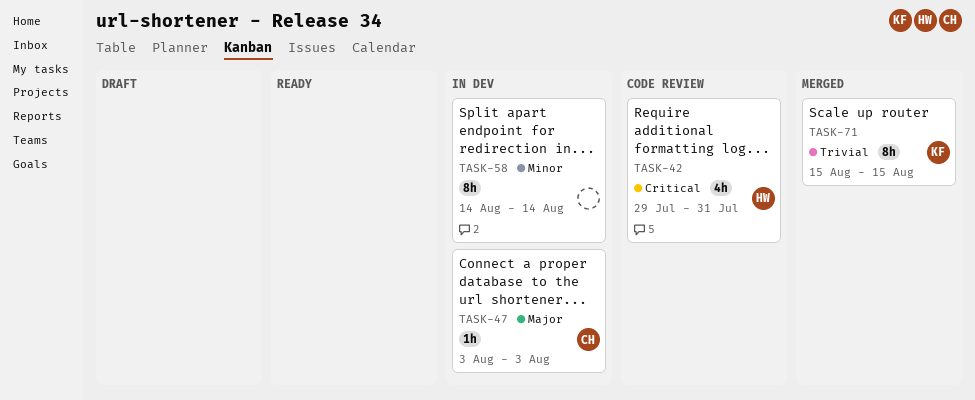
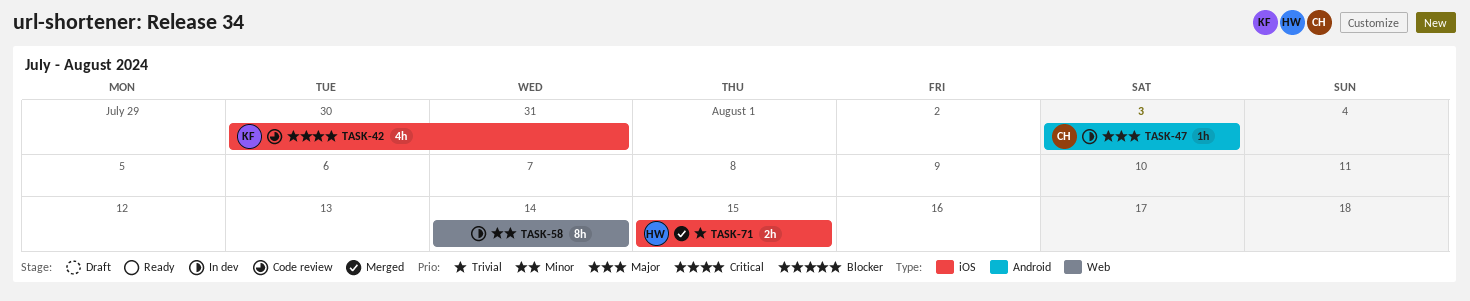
TASK-42, owner: HW -> KF
TASK-42, start: Jul 29 -> Jul 30
TASK-71, owner: KF -> HW
TASK-71, estimate: 8h -> 2h

